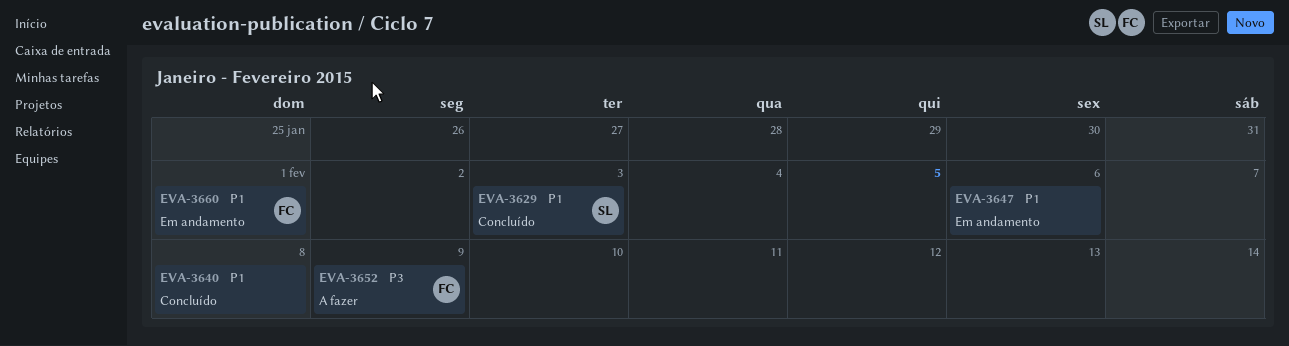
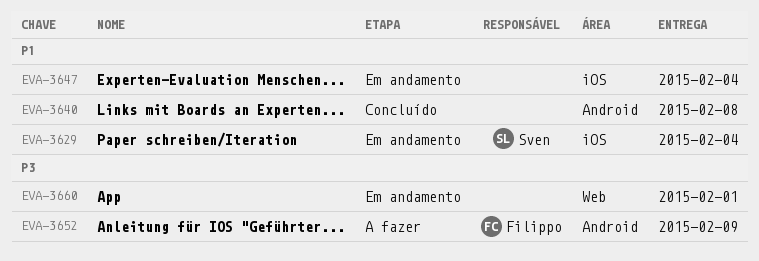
EVA-3629, status: Concluído -> Em andamento
EVA-3629, due: Feb 3 -> Feb 4
EVA-3647, due: Feb 6 -> Feb 4
EVA-3660, owner: Filippo -> none
EVA-3660, priority: P1 -> P3

